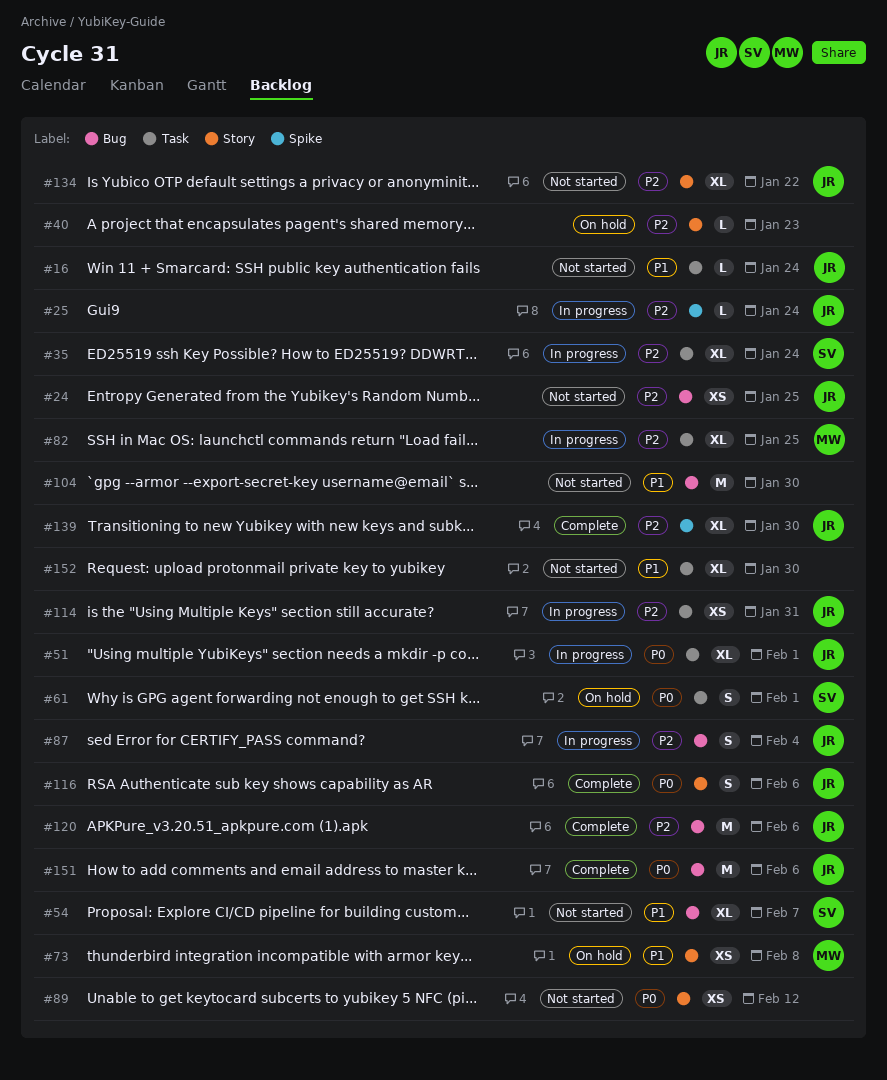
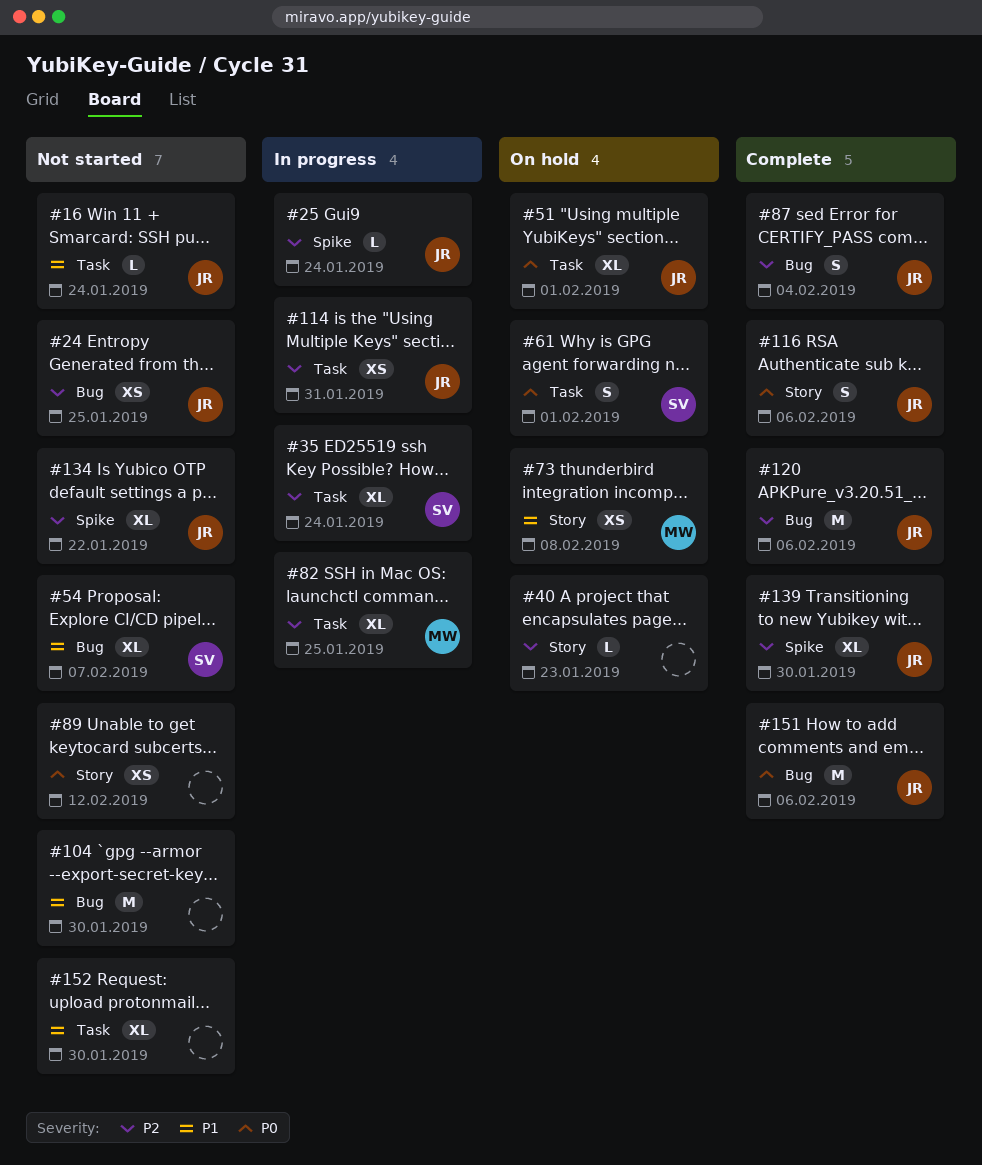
#51, status: In progress -> On hold
#87, status: In progress -> Complete
#134, label: Story -> Spike

